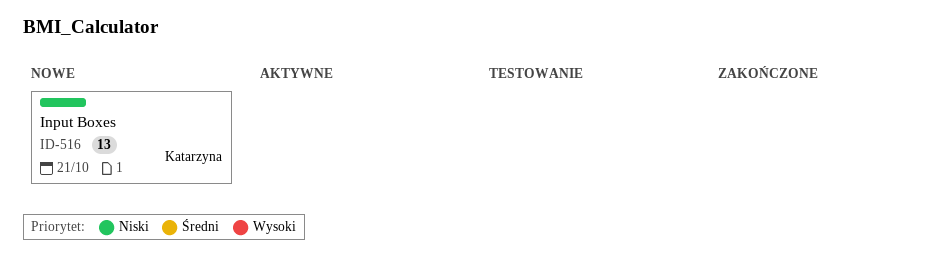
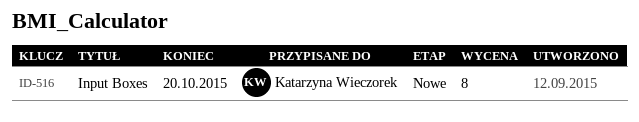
ID-516, estimate: 13 -> 8
ID-516, due: Oct 21 -> Oct 20

